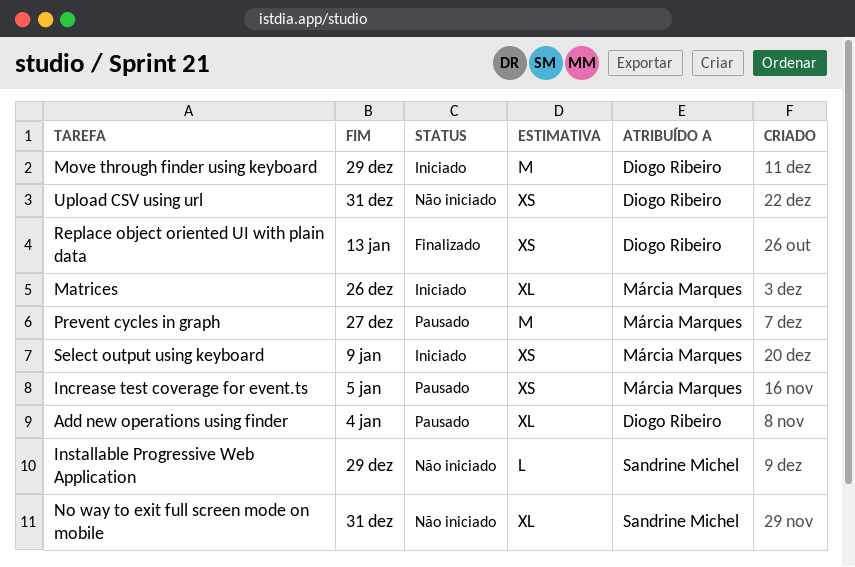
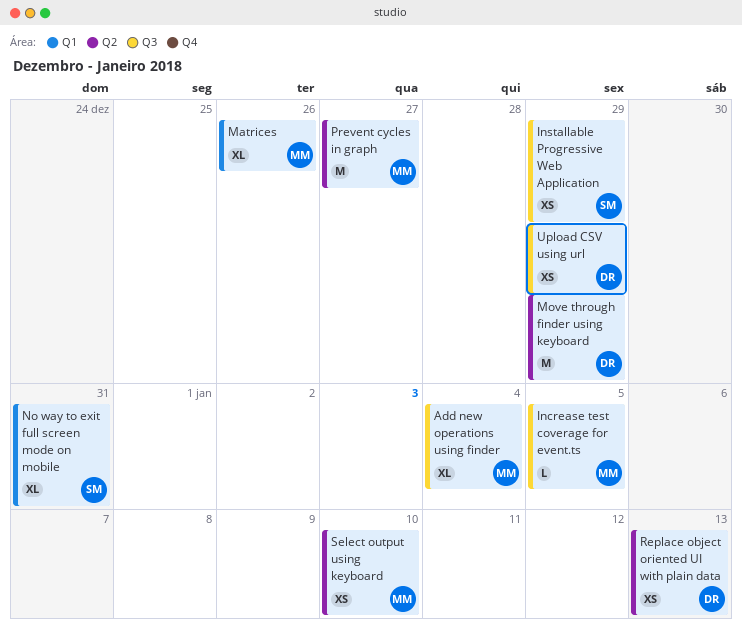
Add new operations using finder, owner: Diogo Ribeiro -> Márcia Marques
Increase test coverage for event.ts, estimate: XS -> L
Installable Progressive Web Application, estimate: L -> XS
Select output using keyboard, due: Jan 9 -> Jan 10
Upload CSV using url, due: Dec 31 -> Dec 29

